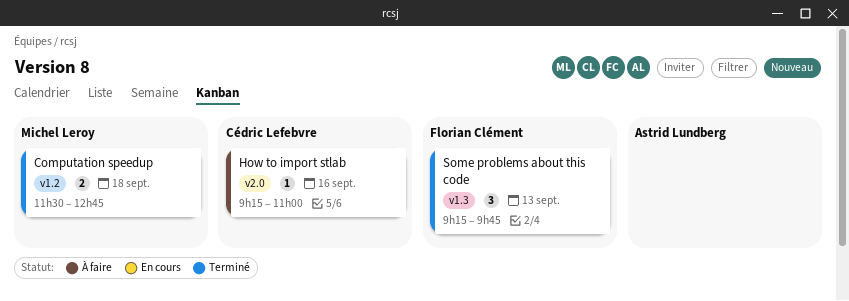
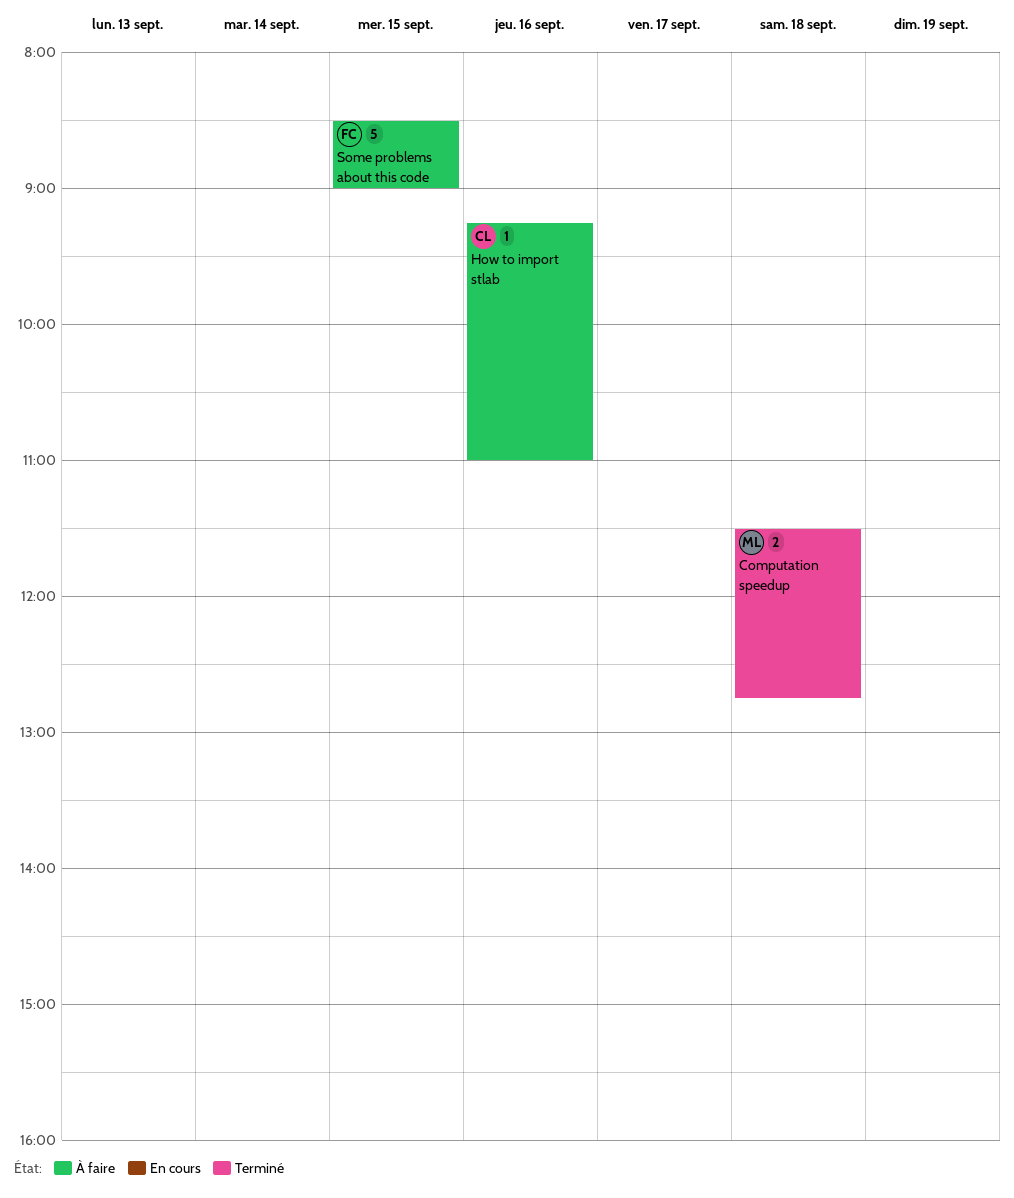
Some problems about this code, status: Terminé -> À faire
Some problems about this code, estimate: 3 -> 5
Some problems about this code, day: Sep 13 -> Sep 15
Some problems about this code, begins: 09:15 -> 08:30
Some problems about this code, ends: 09:45 -> 09:00

